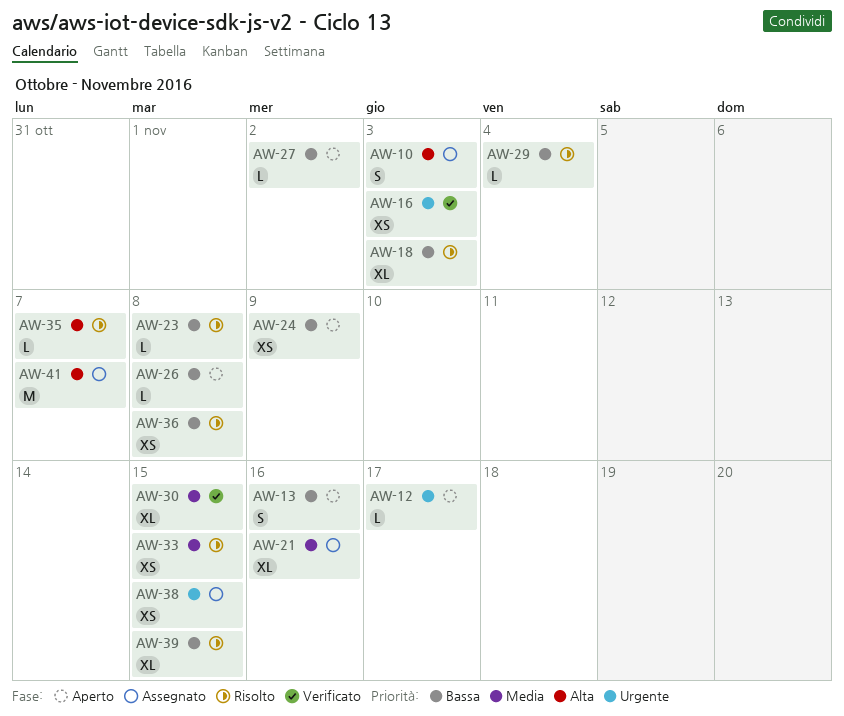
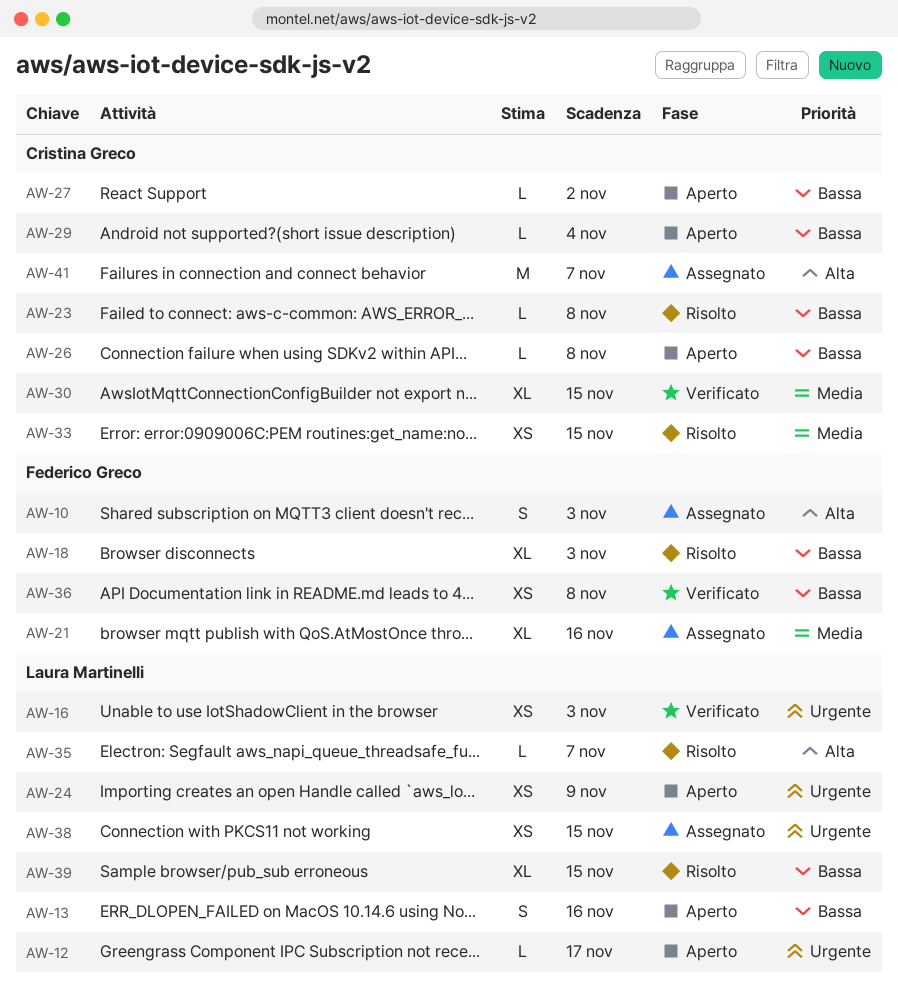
AW-24, priority: Bassa -> Urgente
AW-29, status: Risolto -> Aperto
AW-36, status: Risolto -> Verificato

